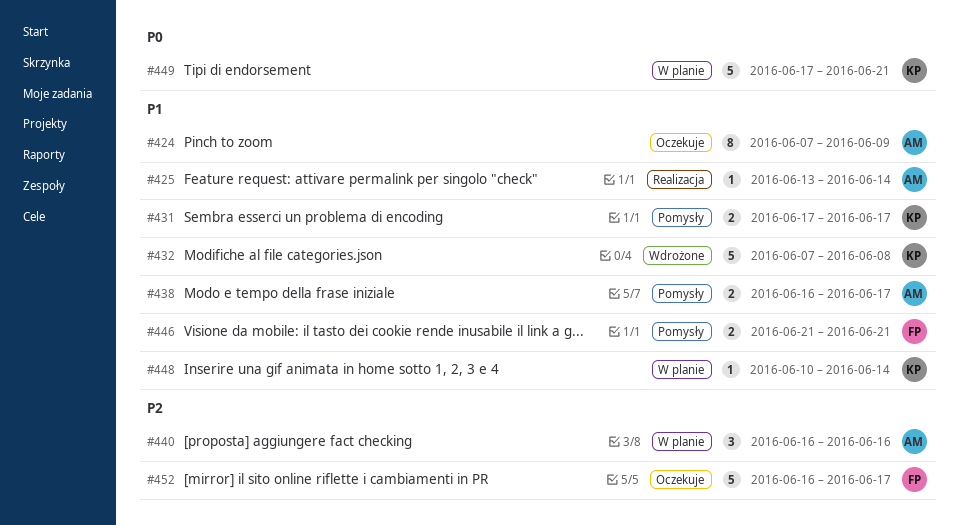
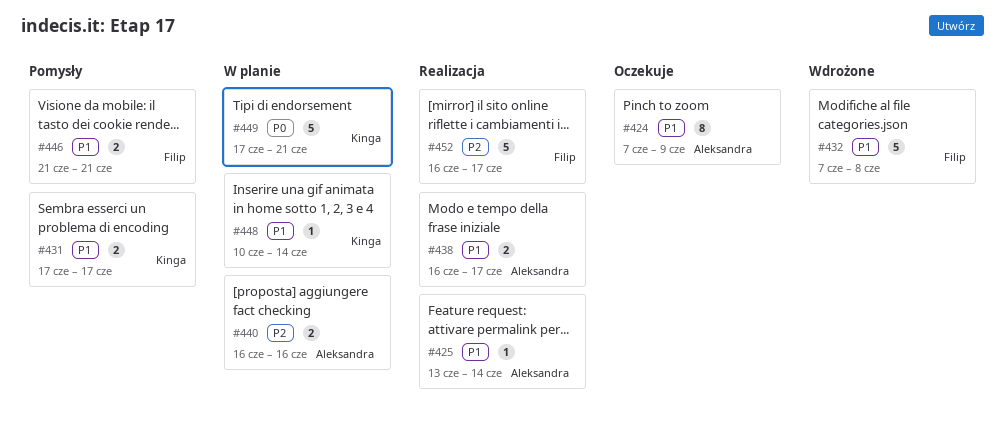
#432, owner: Kinga -> Filip
#438, status: Pomysły -> Realizacja
#440, estimate: 3 -> 2
#452, status: Oczekuje -> Realizacja

